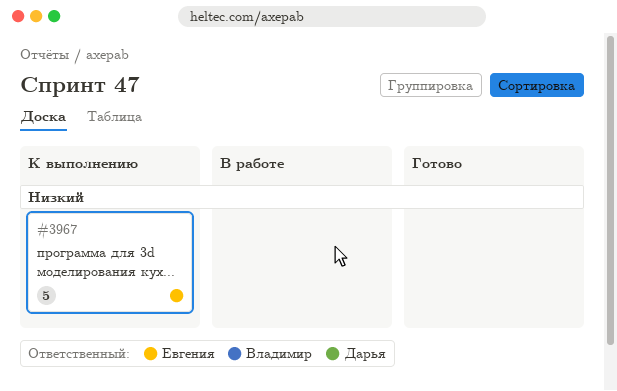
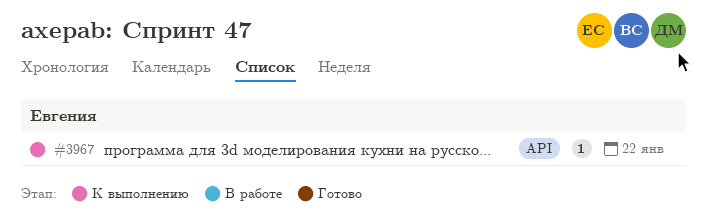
#3967, estimate: 5 -> 1

